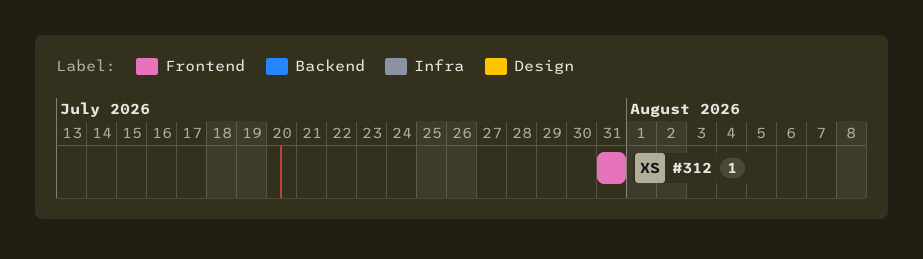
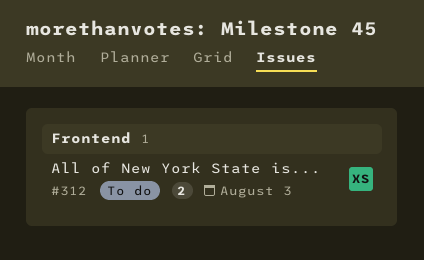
#312, estimate: 1 -> 2
#312, due: Jul 31 -> Aug 3

